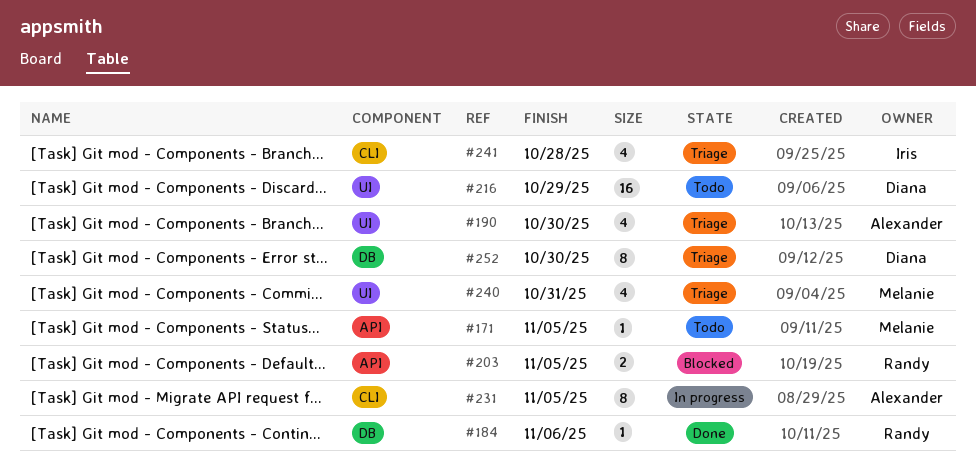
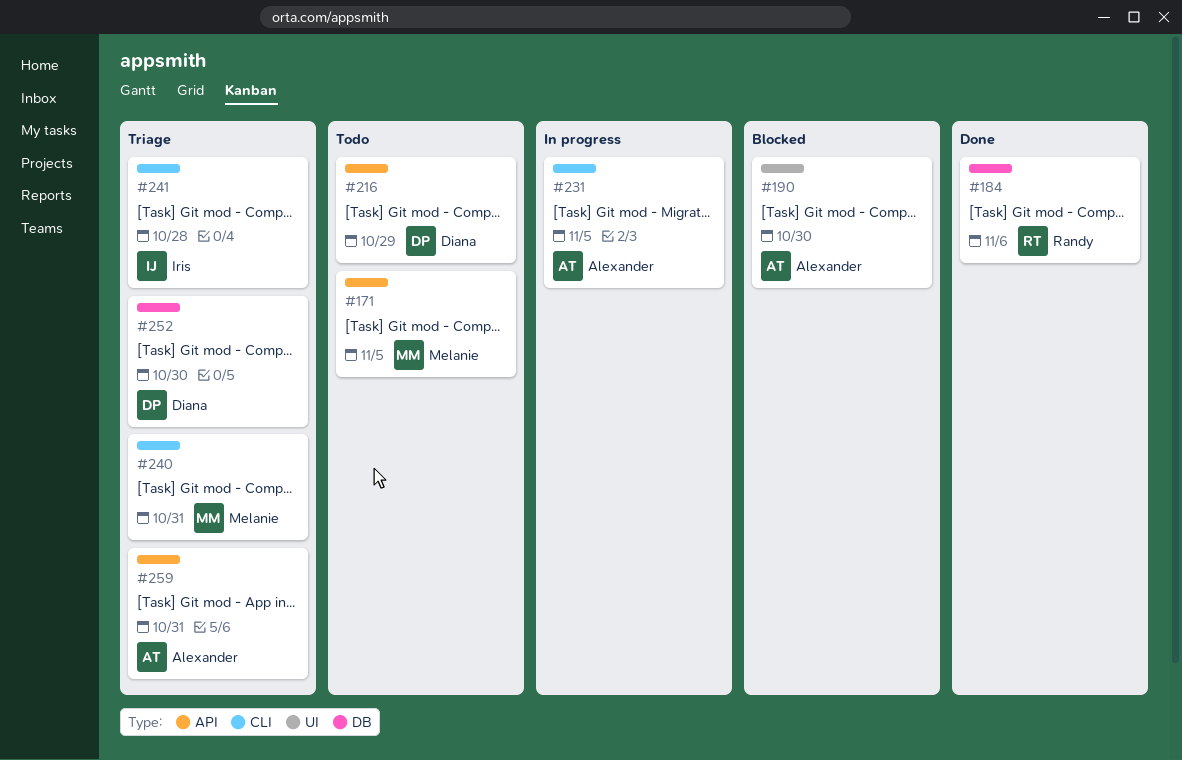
#190, status: Triage -> Blocked
#203: present -> none
#216, label: UI -> API
#240, label: UI -> CLI
#259: none -> present

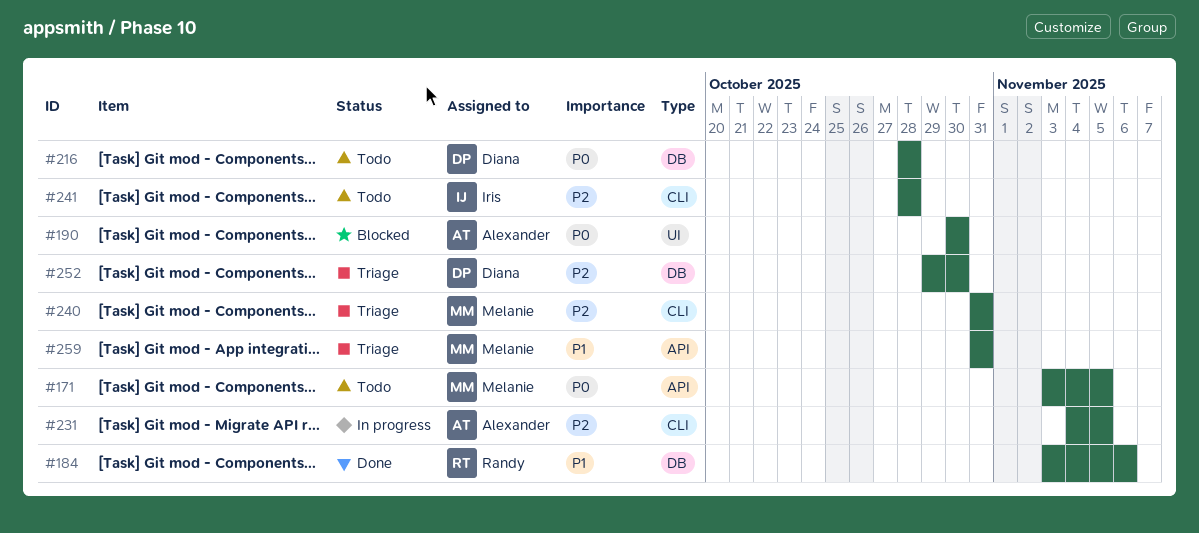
#216, label: API -> DB
#216, due: Oct 29 -> Oct 28
#241, status: Triage -> Todo
#259, owner: Alexander -> Melanie

